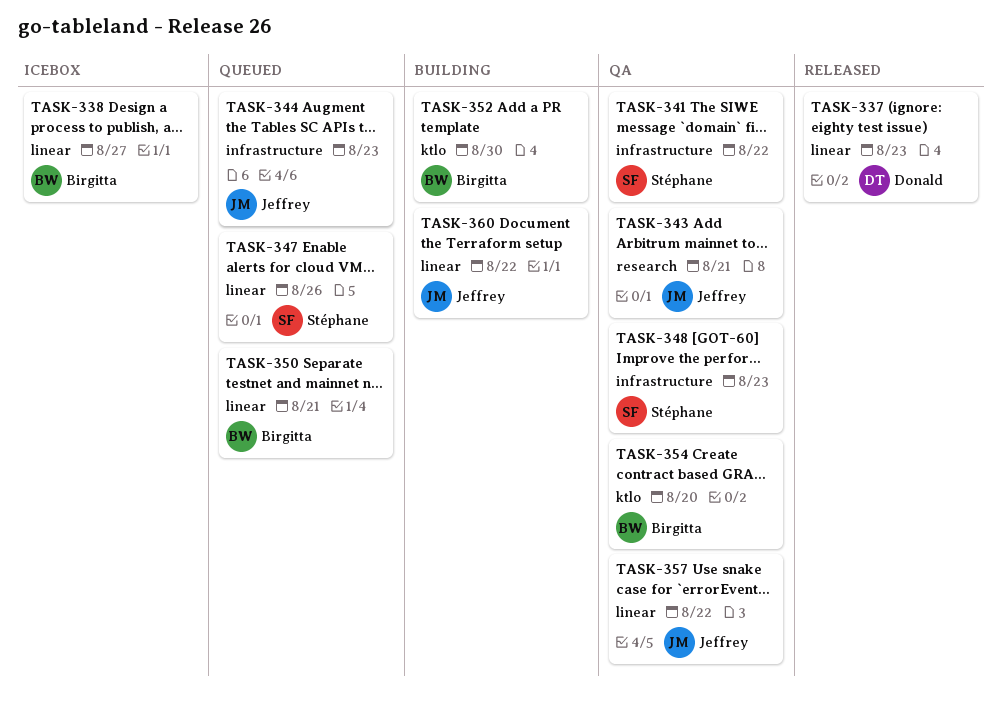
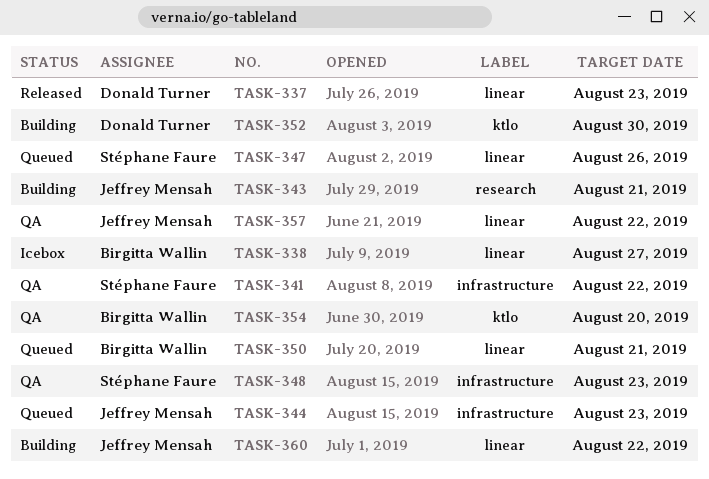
TASK-343, status: QA -> Building
TASK-352, owner: Birgitta Wallin -> Donald Turner

